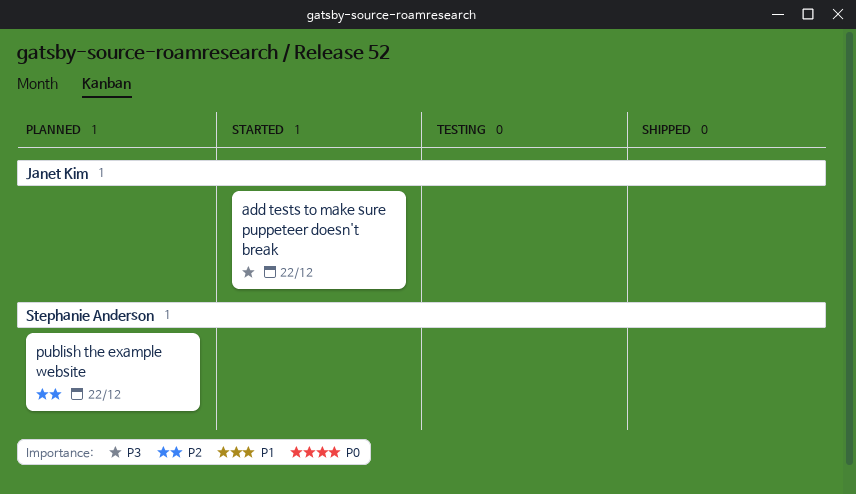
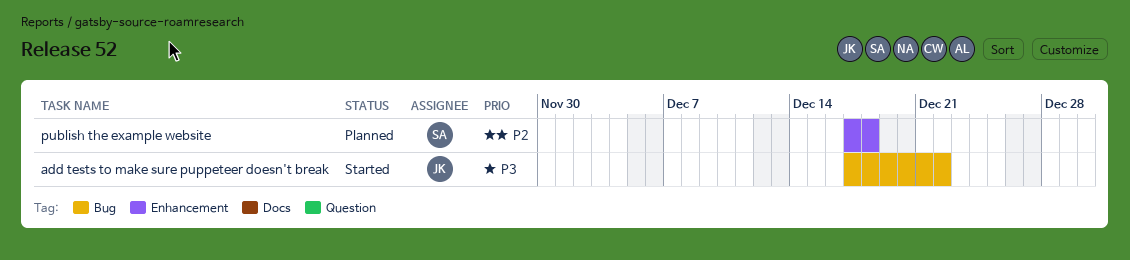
publish the example website, due: Dec 22 -> Dec 18

